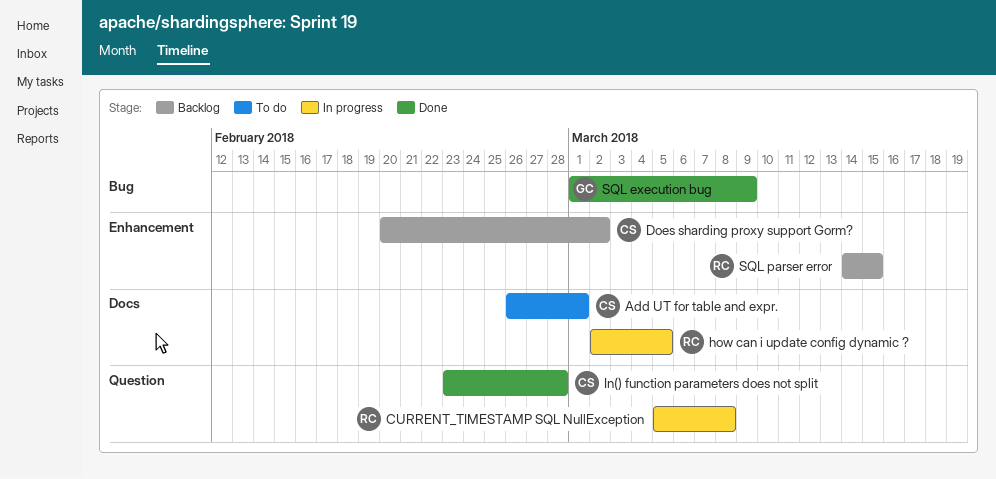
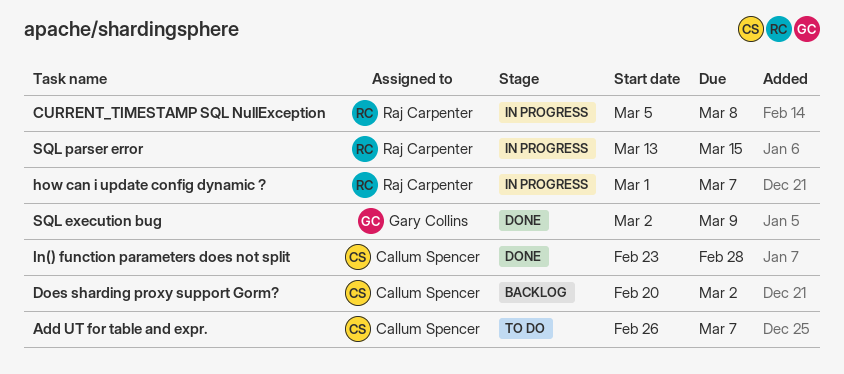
Add UT for table and expr., due: Mar 1 -> Mar 7
how can i update config dynamic ?, start: Mar 2 -> Mar 1
how can i update config dynamic ?, due: Mar 5 -> Mar 7
SQL execution bug, start: Mar 1 -> Mar 2
SQL parser error, status: Backlog -> In progress
SQL parser error, start: Mar 14 -> Mar 13

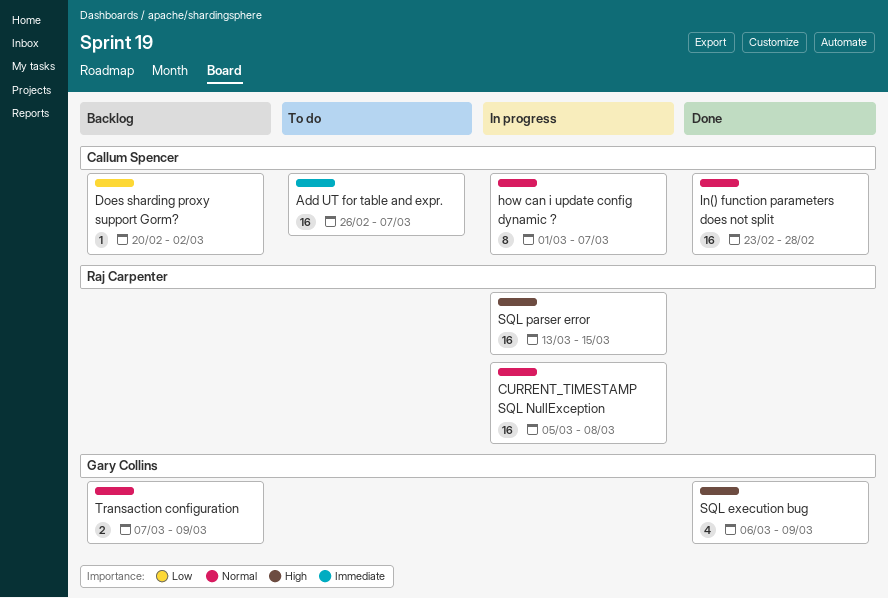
how can i update config dynamic ?, owner: Raj Carpenter -> Callum Spencer
SQL execution bug, start: Mar 2 -> Mar 6
Transaction configuration: none -> present

